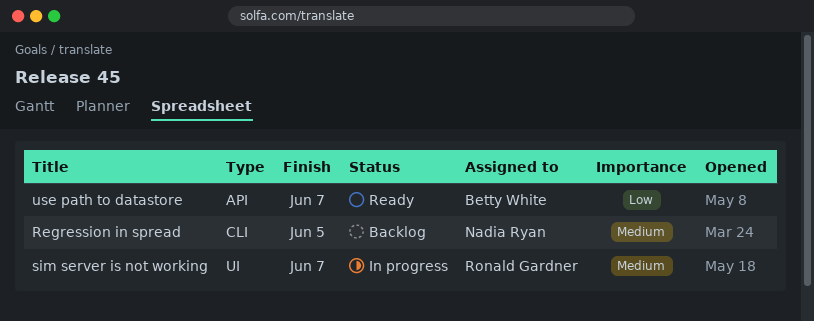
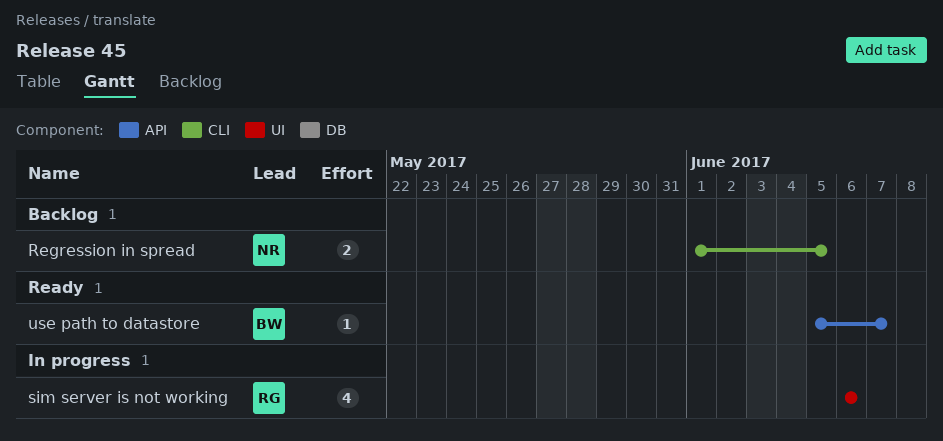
sim server is not working, due: Jun 7 -> Jun 6

